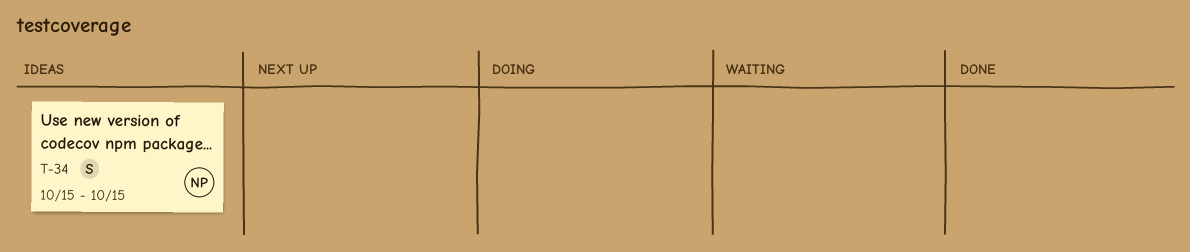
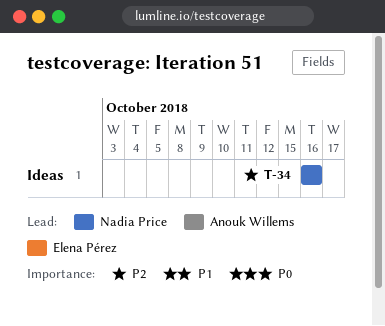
T-34, start: Oct 15 -> Oct 16
T-34, due: Oct 15 -> Oct 16

